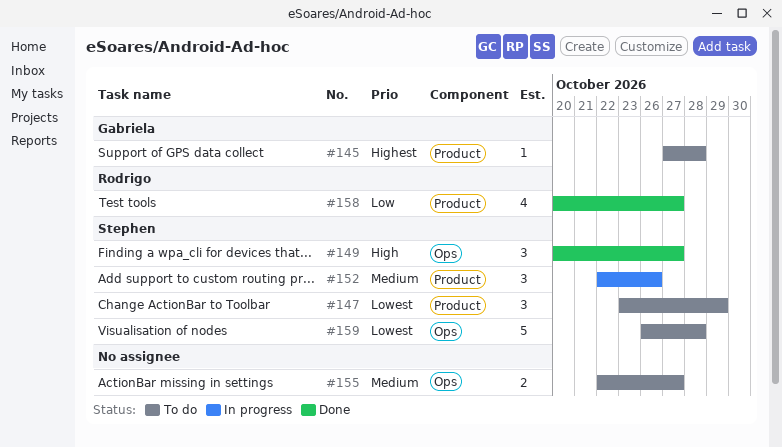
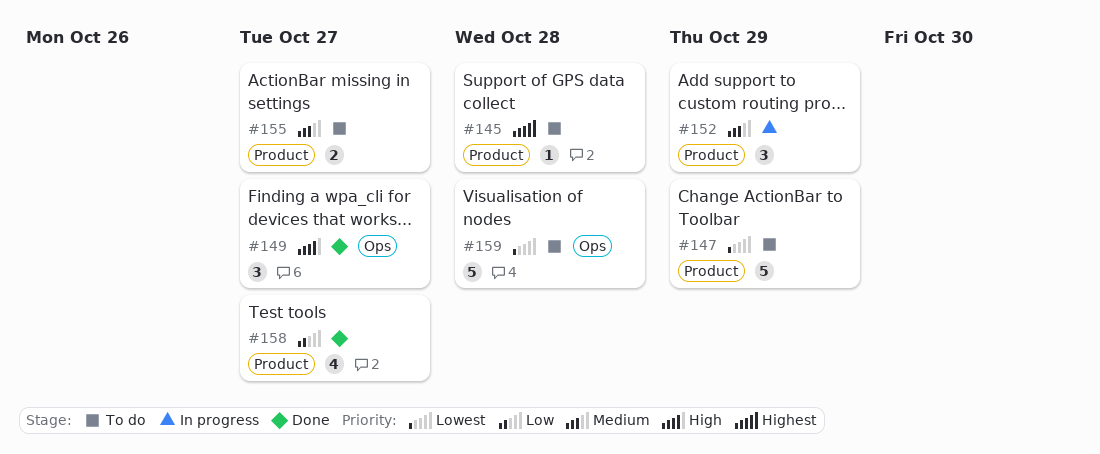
#147, estimate: 3 -> 5
#152, due: Oct 26 -> Oct 29
#155, label: Ops -> Product

